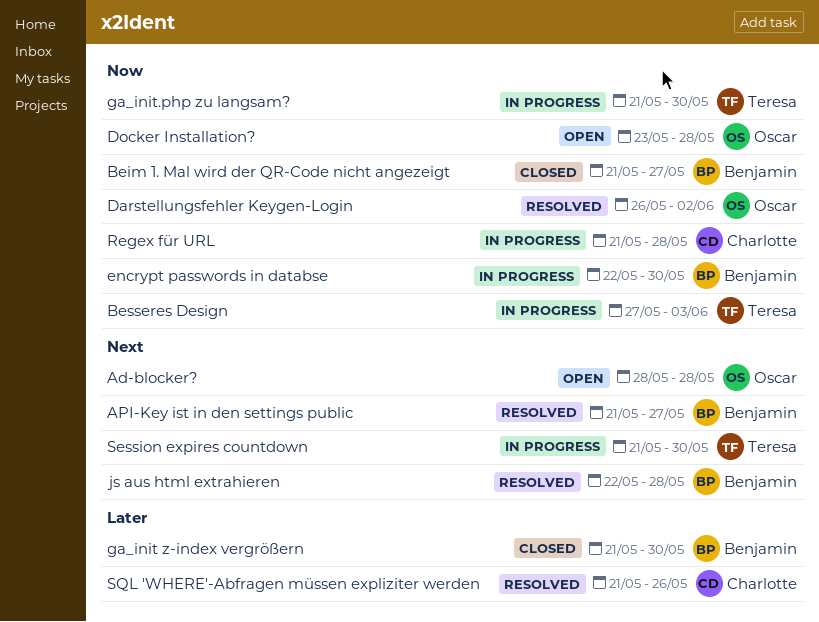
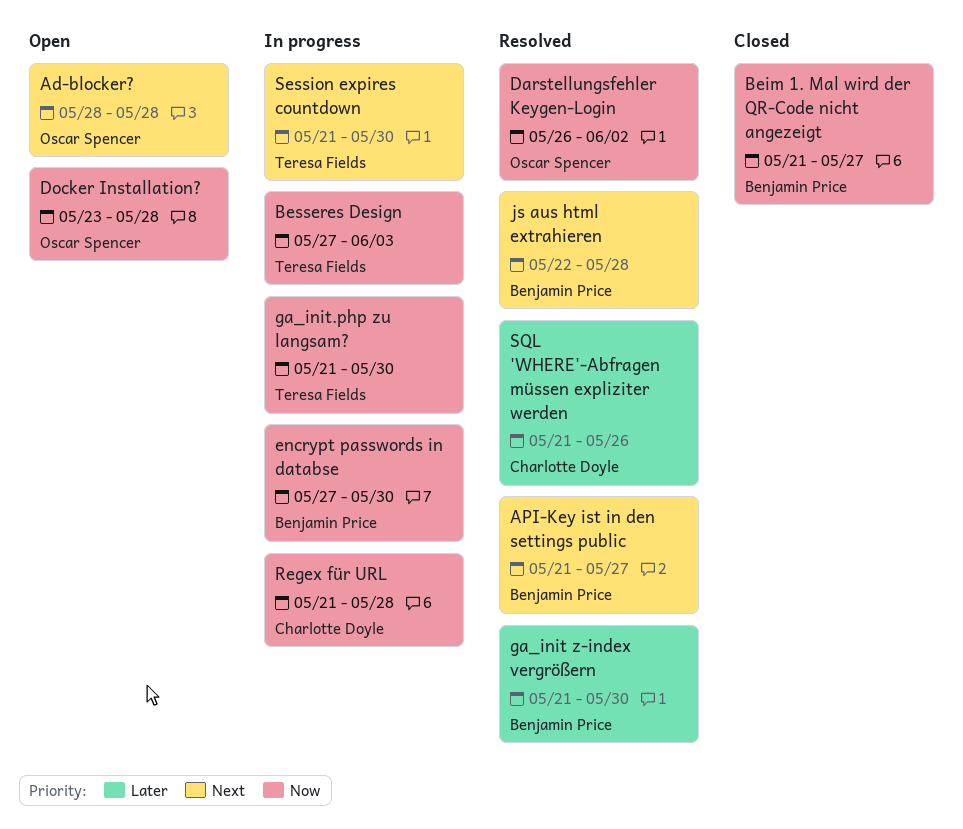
encrypt passwords in databse, start: May 22 -> May 27
ga_init z-index vergrößern, status: Closed -> Resolved

